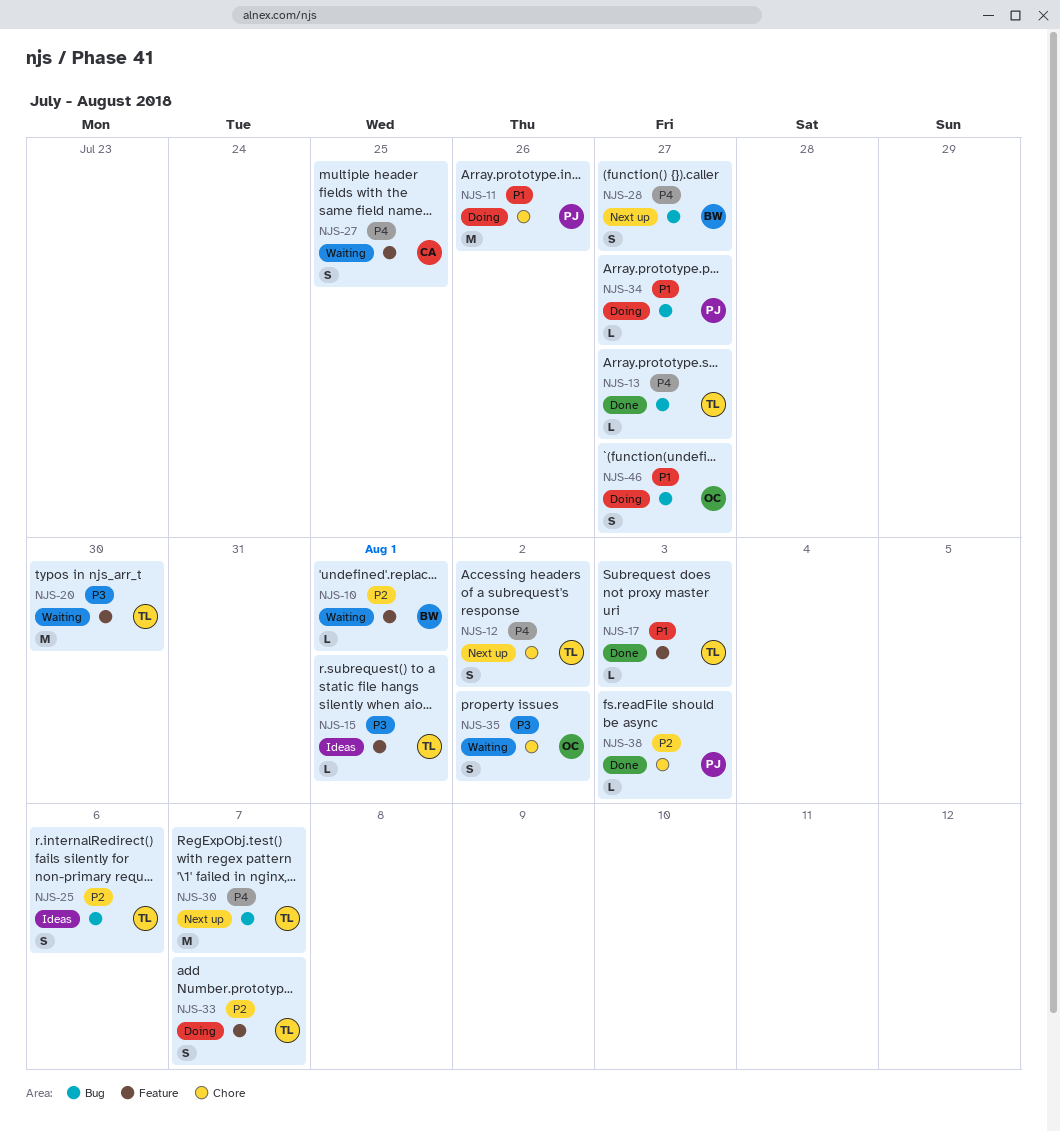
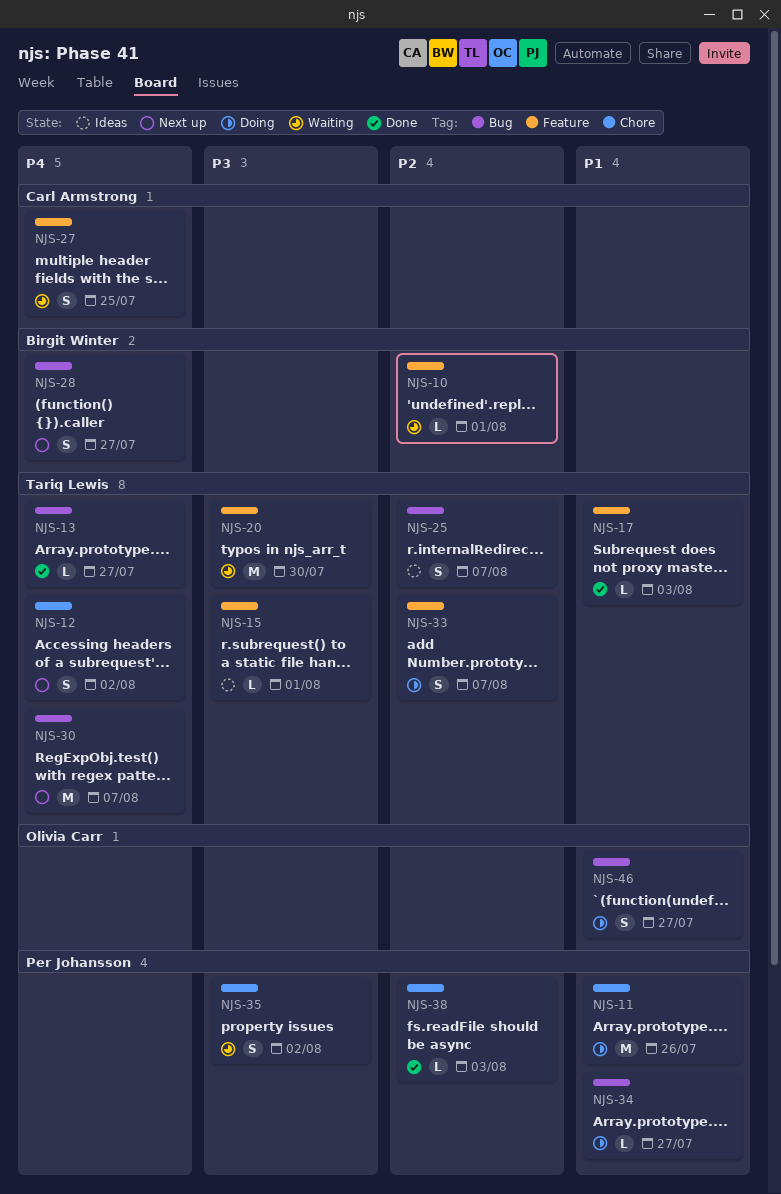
NJS-25, due: Aug 6 -> Aug 7
NJS-35, owner: Olivia Carr -> Per Johansson

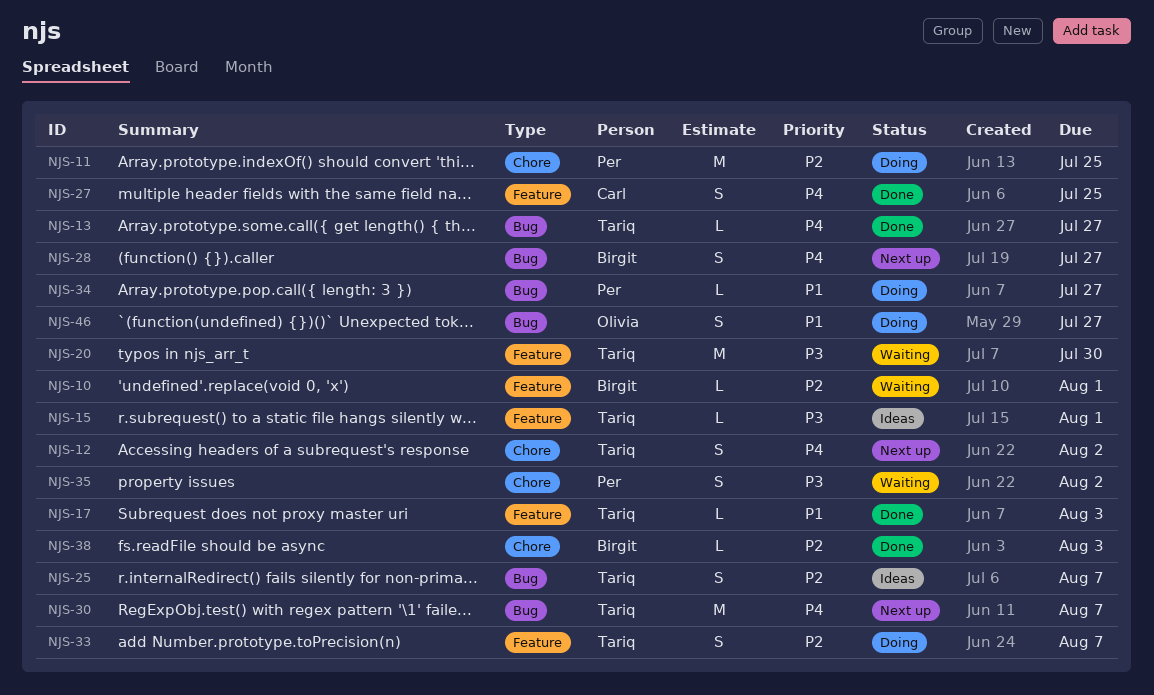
NJS-11, priority: P1 -> P2
NJS-11, due: Jul 26 -> Jul 25
NJS-27, status: Waiting -> Done
NJS-38, owner: Per Johansson -> Birgit Winter

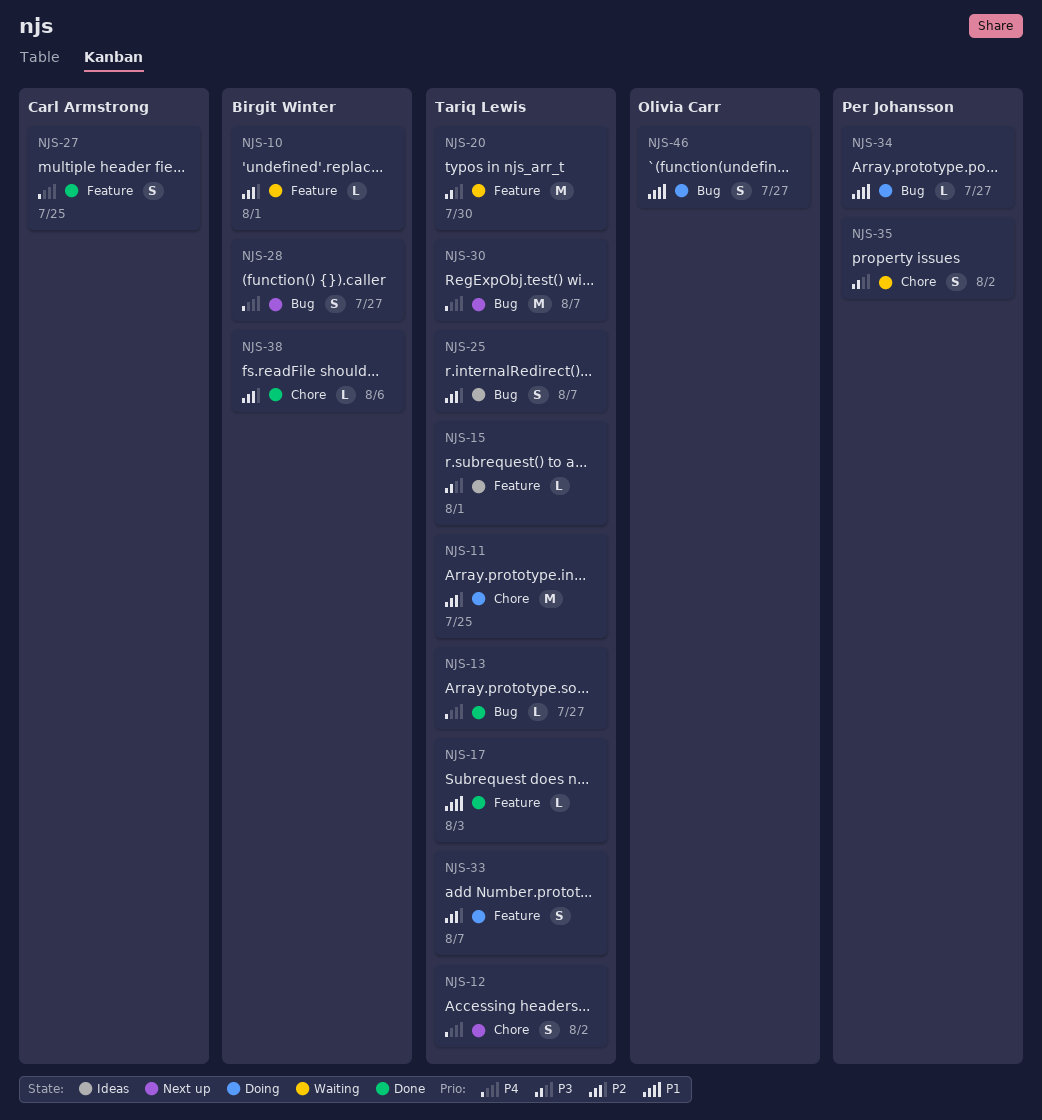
NJS-11, owner: Per Johansson -> Tariq Lewis
NJS-38, due: Aug 3 -> Aug 6

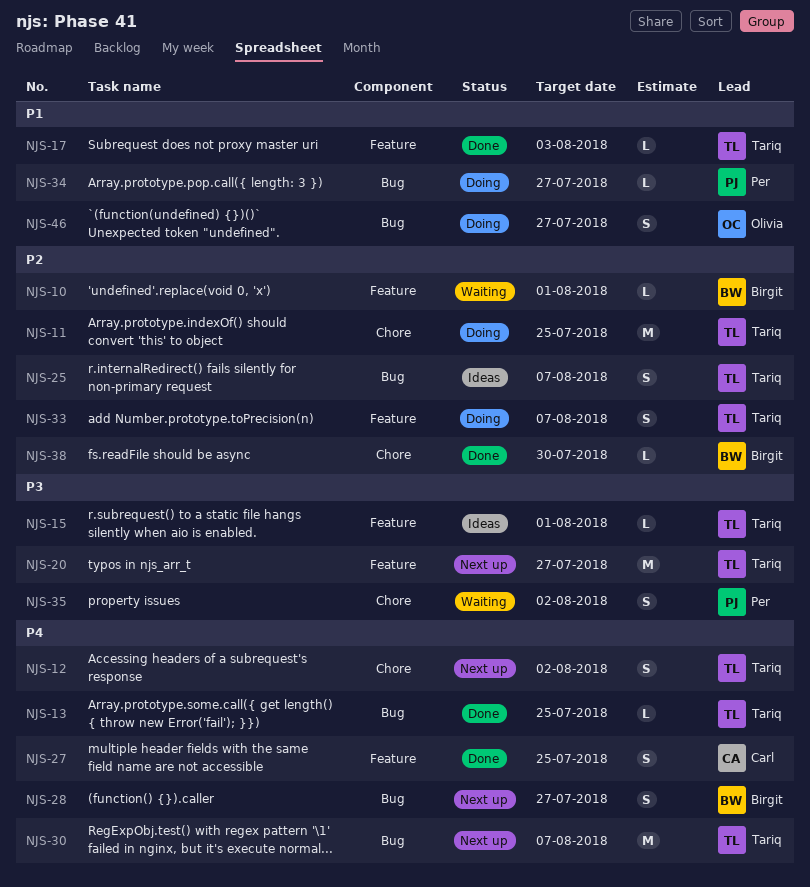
NJS-13, due: Jul 27 -> Jul 25
NJS-20, status: Waiting -> Next up
NJS-20, due: Jul 30 -> Jul 27
NJS-38, due: Aug 6 -> Jul 30

